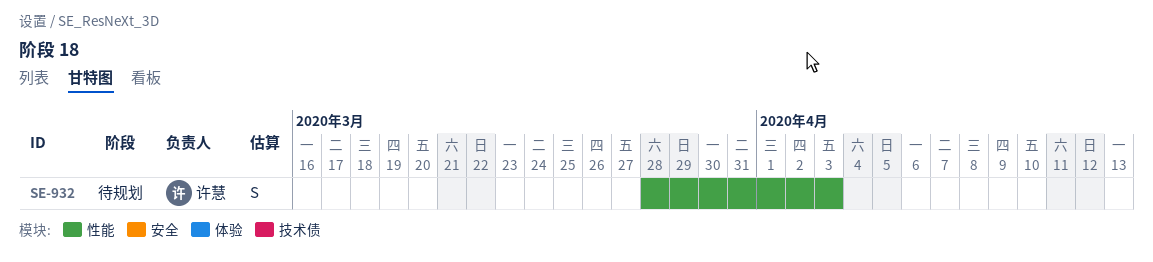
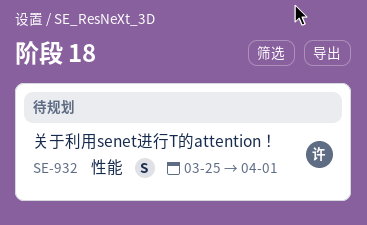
SE-932, start: Mar 28 -> Mar 25
SE-932, due: Apr 3 -> Apr 1

